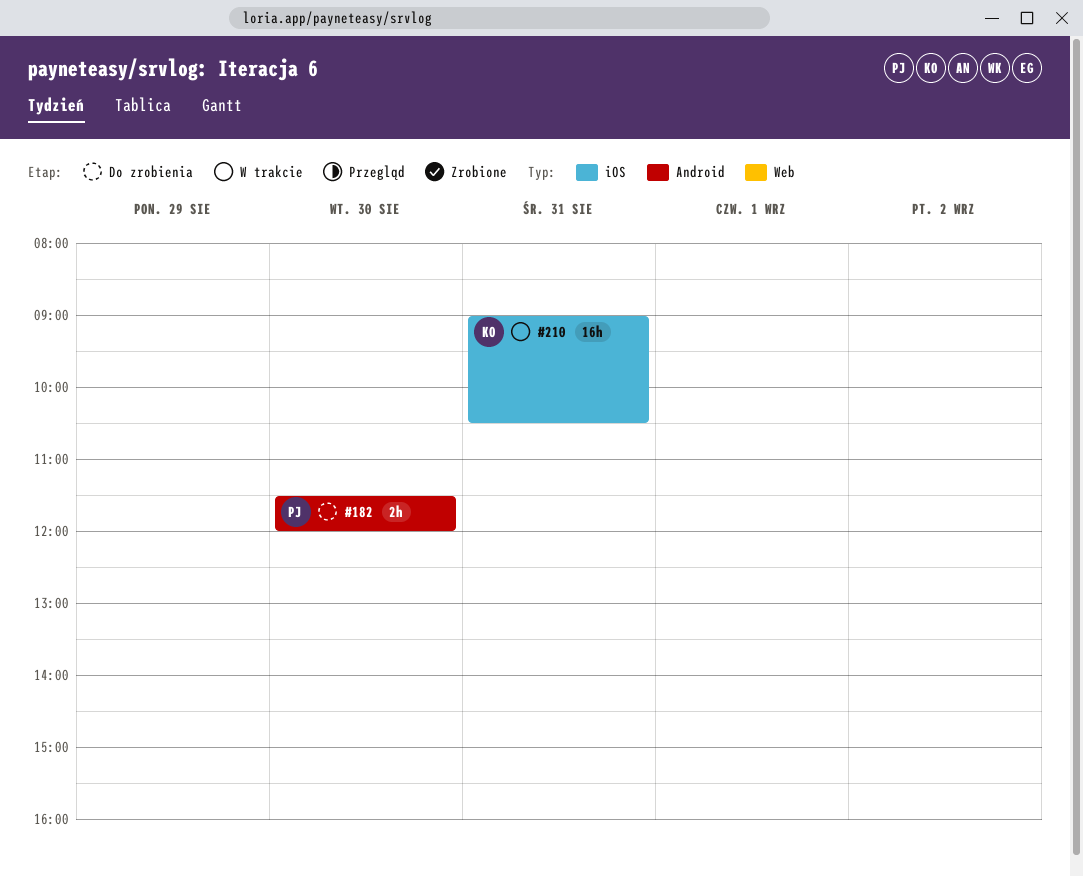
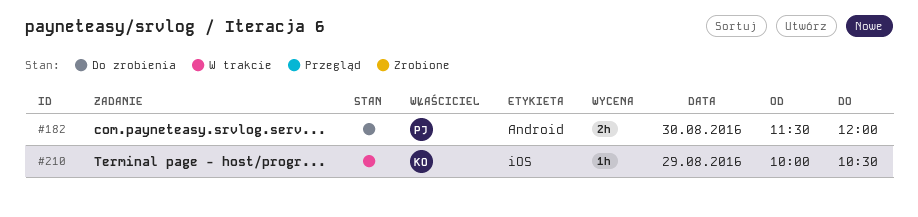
#210, estimate: 16h -> 1h
#210, day: Aug 31 -> Aug 29
#210, begins: 09:00 -> 10:00

